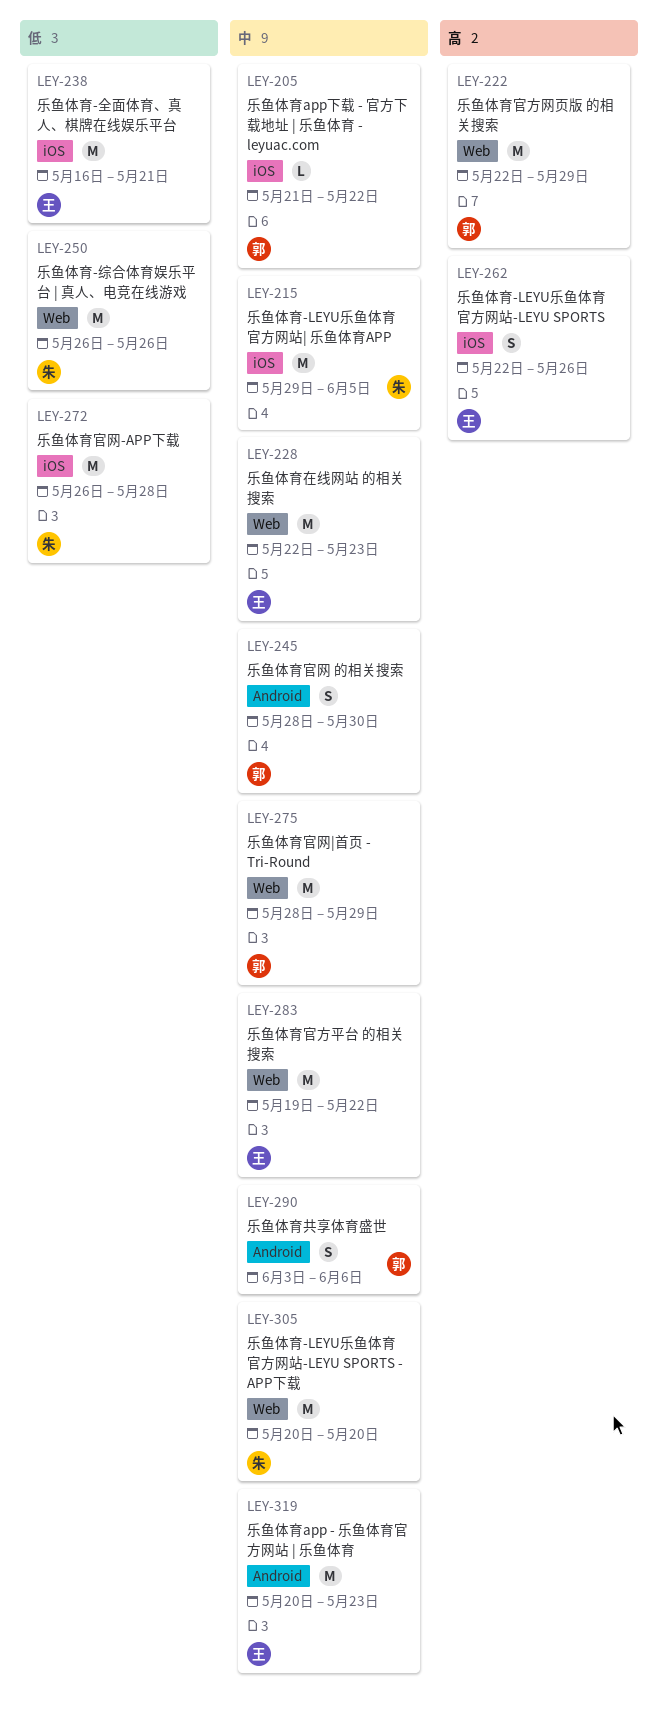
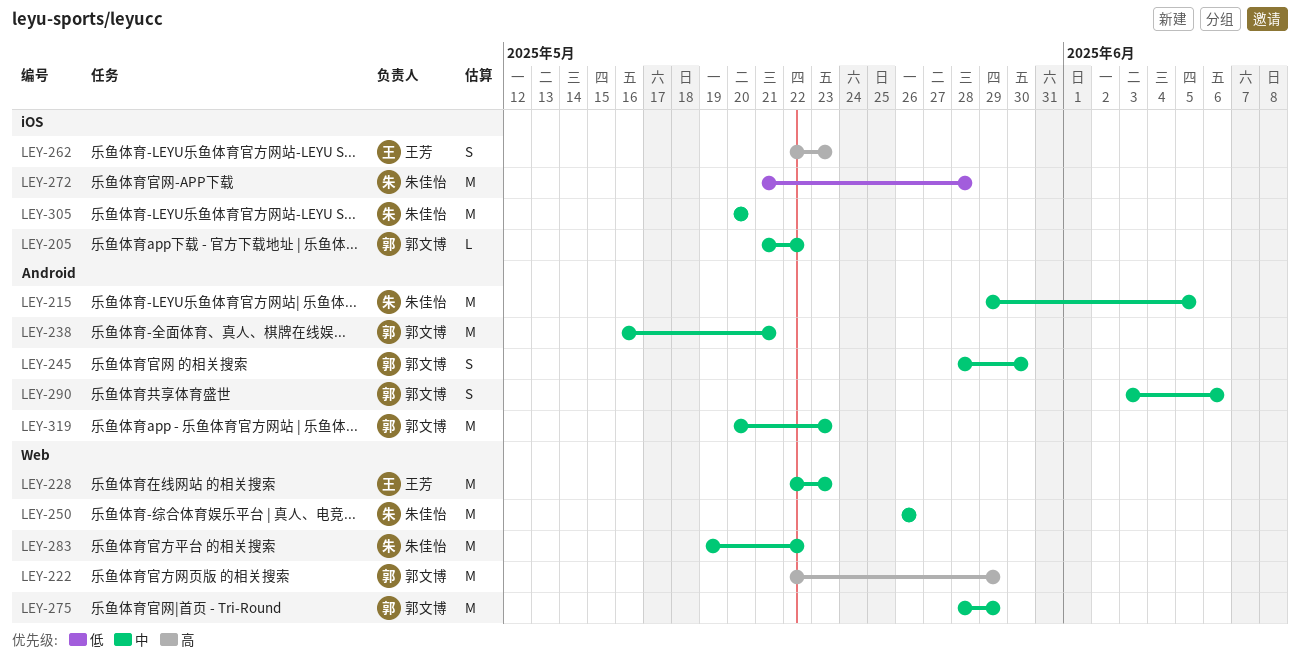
LEY-215, label: iOS -> Android
LEY-238, owner: 王芳 -> 郭文博
LEY-238, priority: 低 -> 中
LEY-238, label: iOS -> Android
LEY-250, priority: 低 -> 中
LEY-262, due: May 26 -> May 23
LEY-272, start: May 26 -> May 21
LEY-283, owner: 王芳 -> 朱佳怡
LEY-305, label: Web -> iOS
LEY-319, owner: 王芳 -> 郭文博

